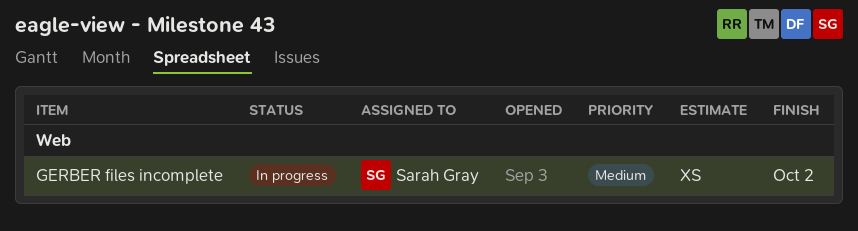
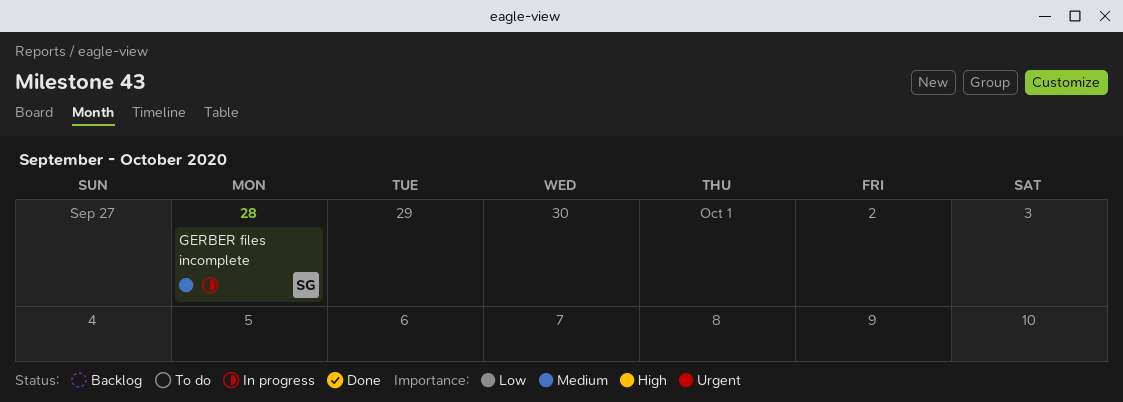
GERBER files incomplete, due: Oct 2 -> Sep 28

